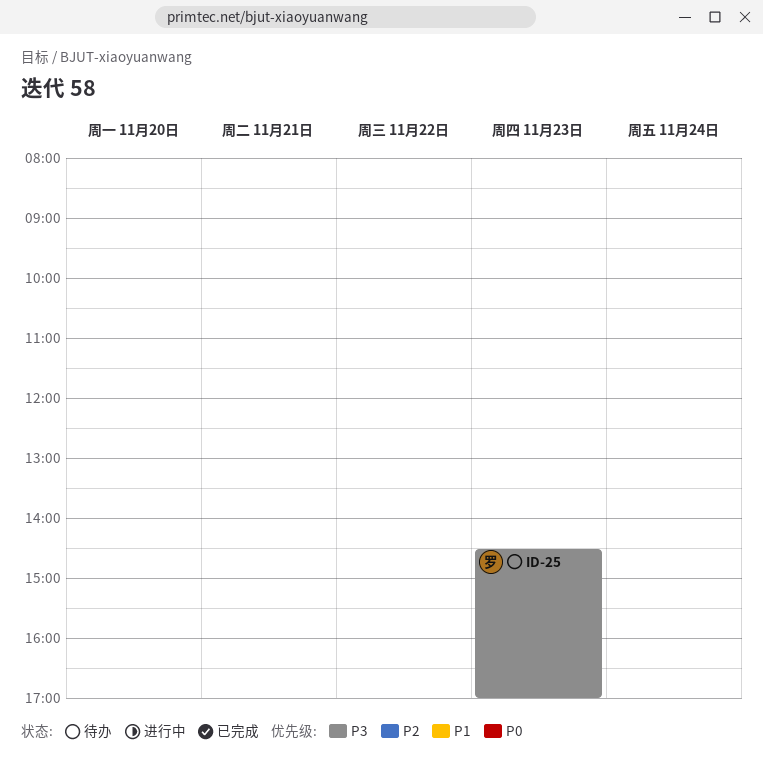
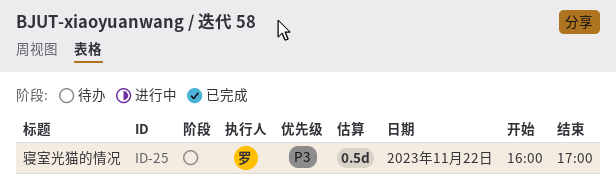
ID-25, day: Nov 23 -> Nov 22
ID-25, begins: 14:30 -> 16:00

